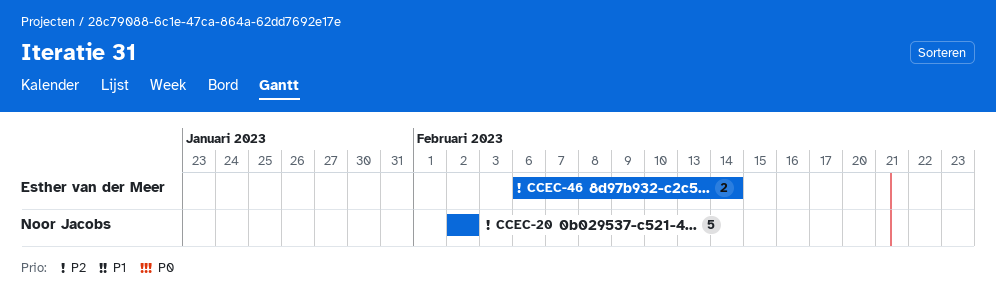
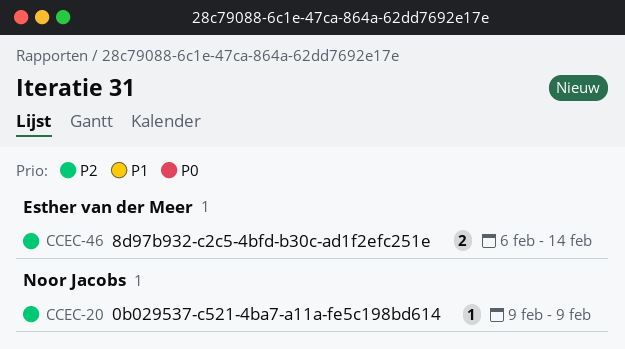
CCEC-20, estimate: 5 -> 1
CCEC-20, start: Feb 2 -> Feb 9
CCEC-20, due: Feb 2 -> Feb 9

